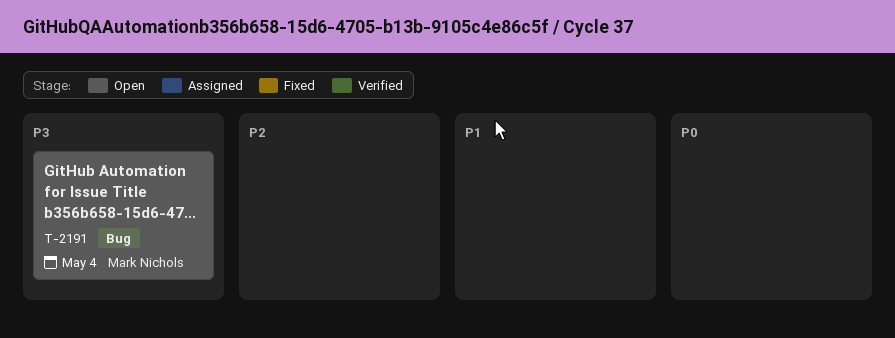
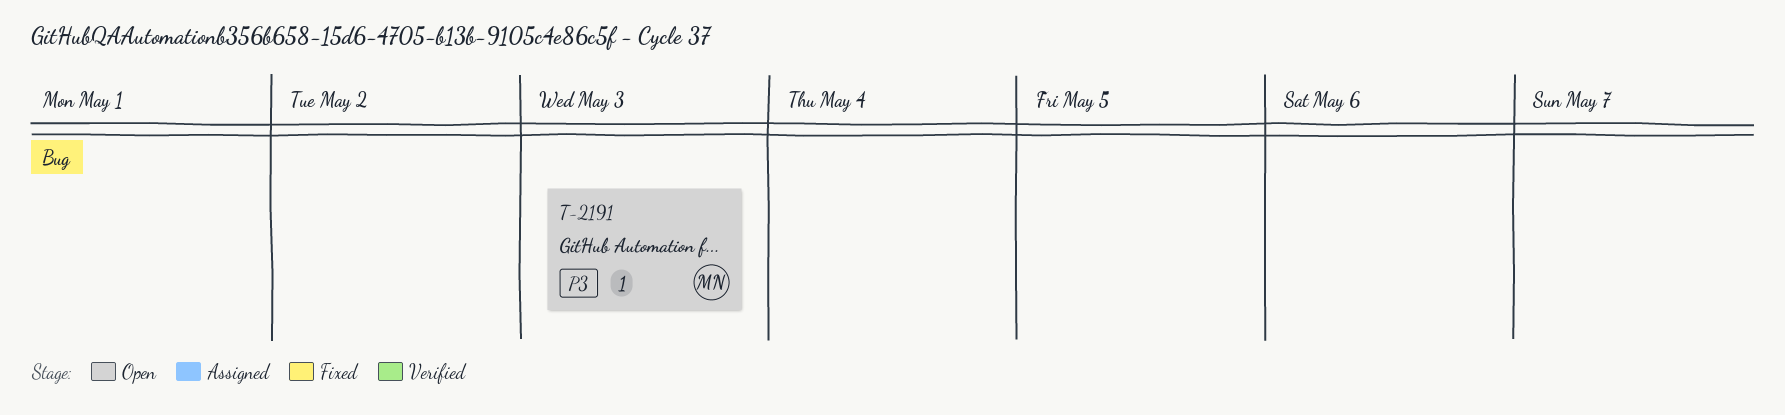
T-2191, due: May 4 -> May 3

